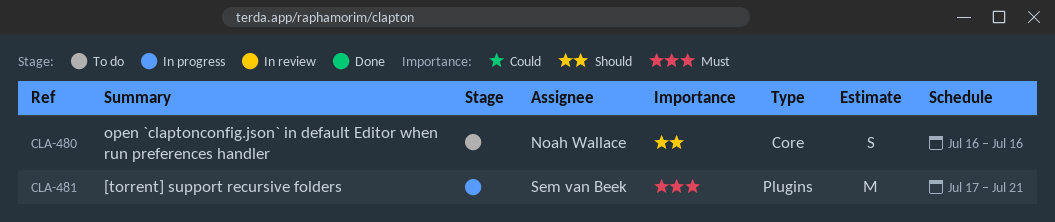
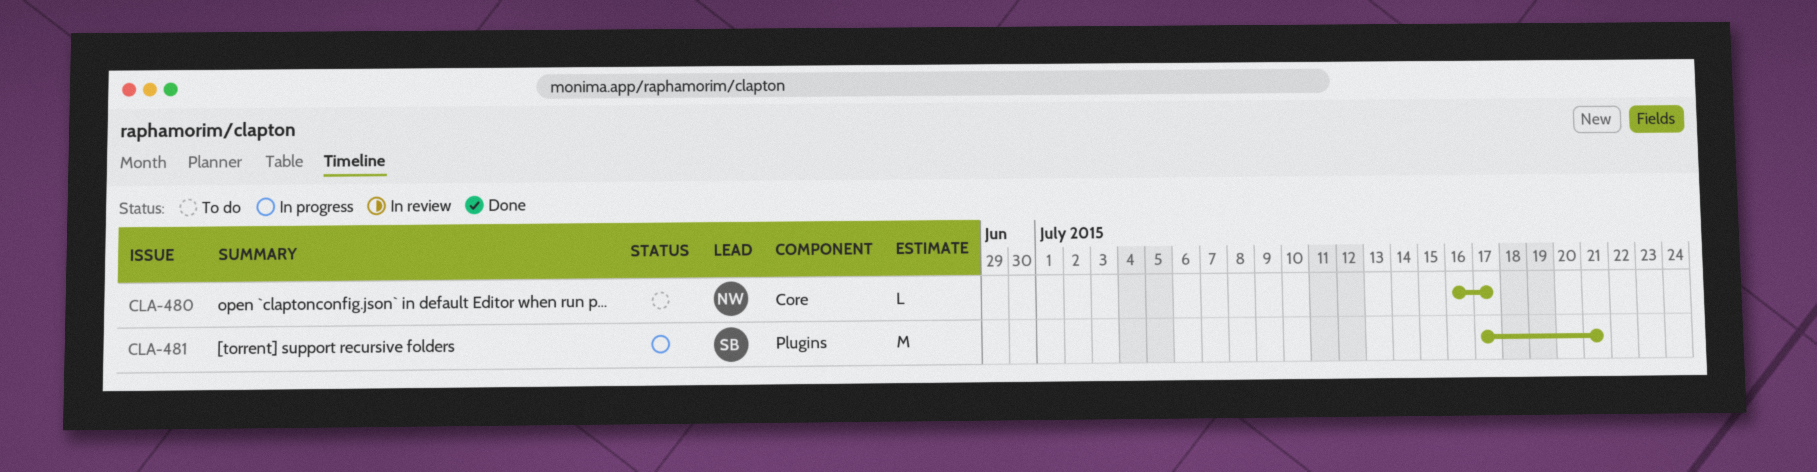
CLA-480, estimate: S -> L
CLA-480, due: Jul 16 -> Jul 17

